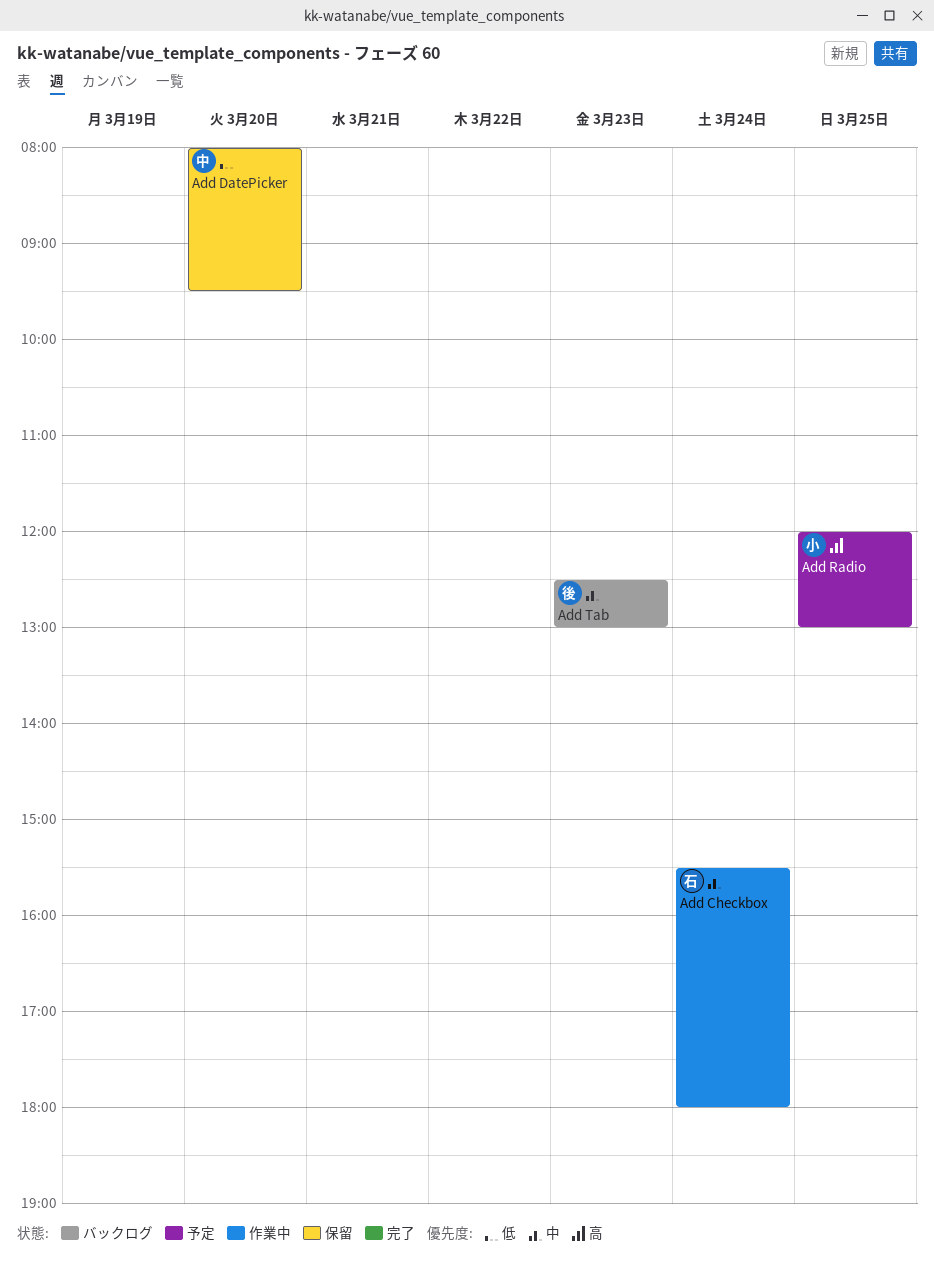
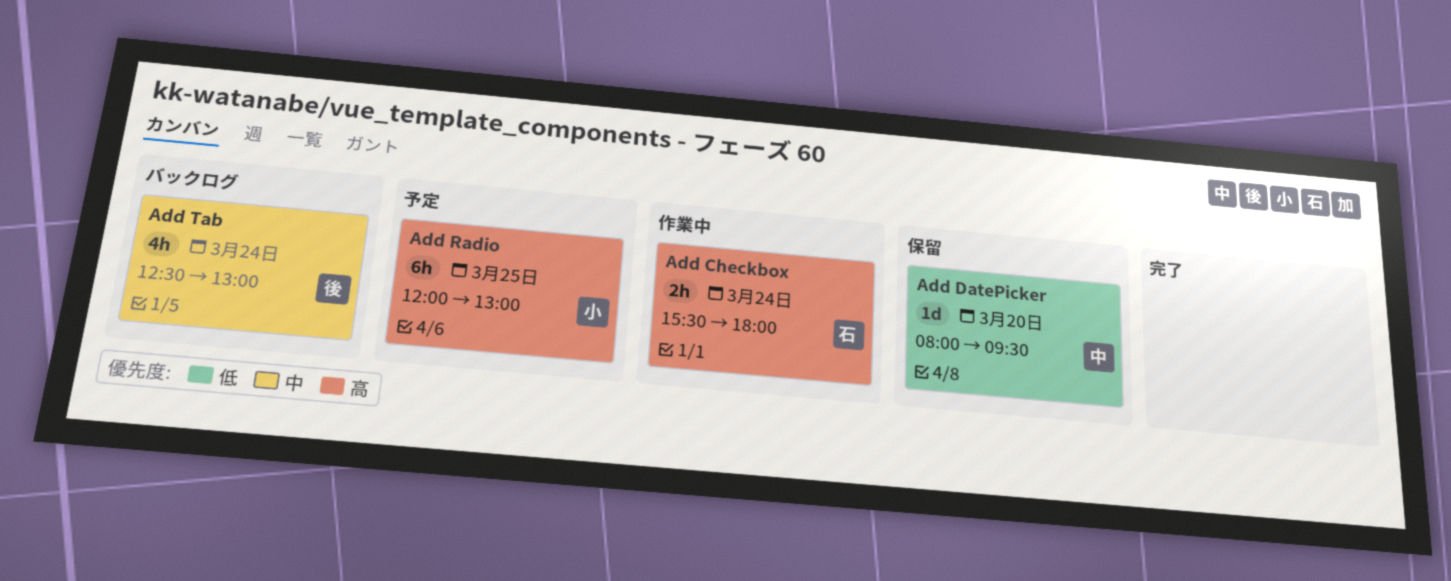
Add Checkbox, priority: 中 -> 高
Add Tab, day: Mar 23 -> Mar 24

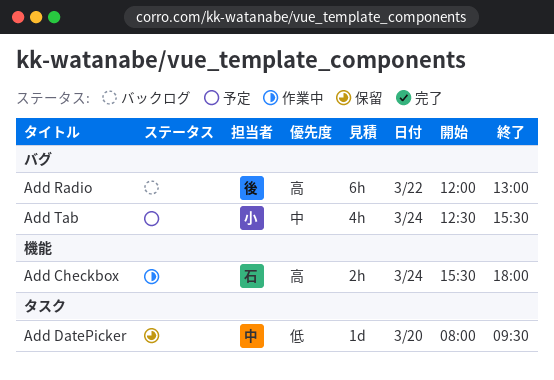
Add Radio, status: 予定 -> バックログ
Add Radio, owner: 小 -> 後
Add Radio, day: Mar 25 -> Mar 22
Add Tab, status: バックログ -> 予定
Add Tab, owner: 後 -> 小
Add Tab, ends: 13:00 -> 15:30

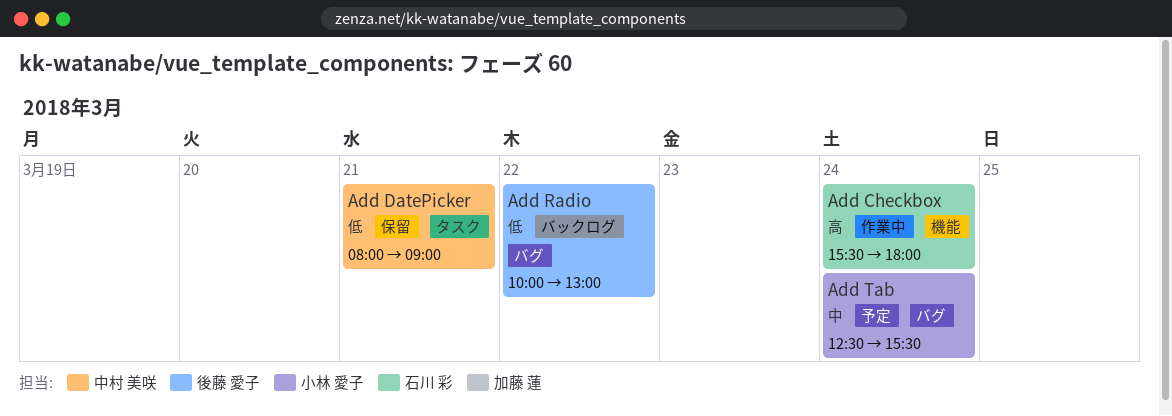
Add DatePicker, day: Mar 20 -> Mar 21
Add DatePicker, ends: 09:30 -> 09:00
Add Radio, priority: 高 -> 低
Add Radio, begins: 12:00 -> 10:00

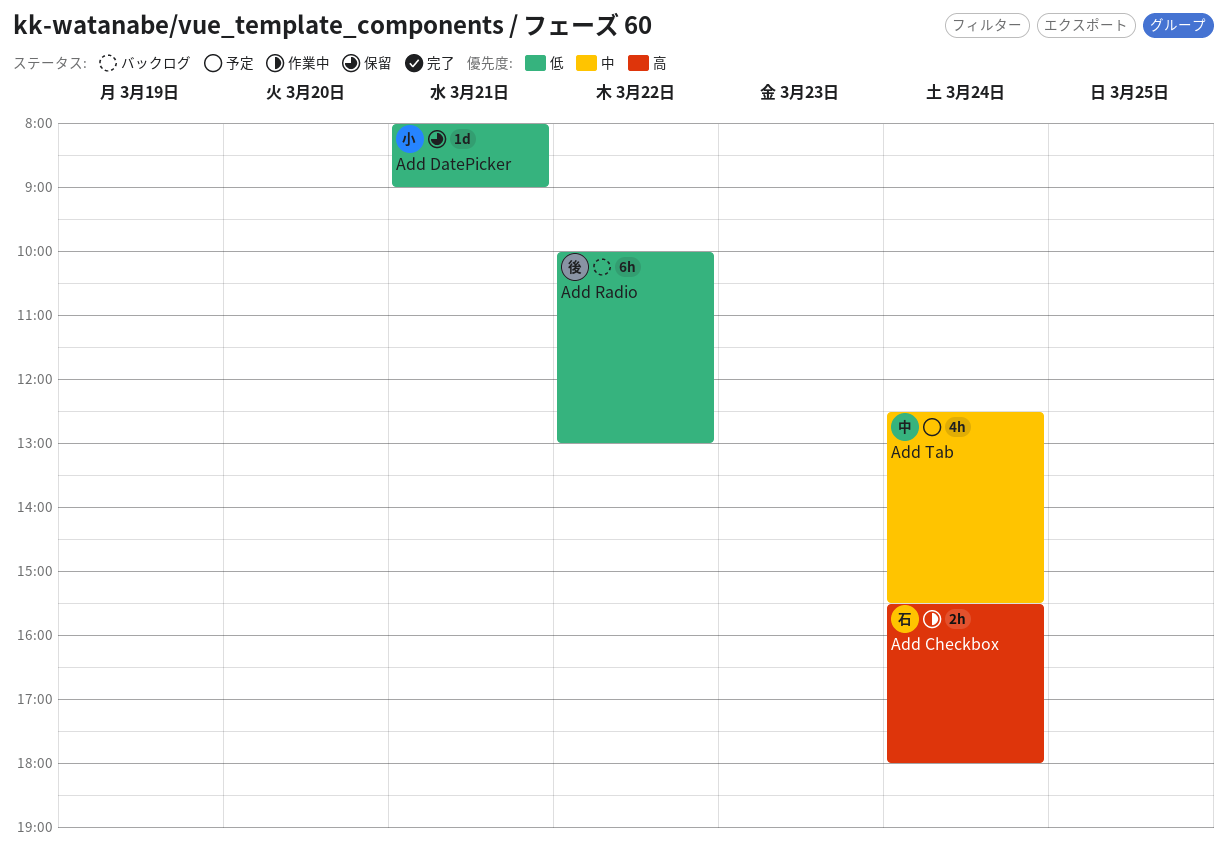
Add DatePicker, owner: 中村 美咲 -> 小林 愛子
Add Tab, owner: 小林 愛子 -> 中村 美咲

